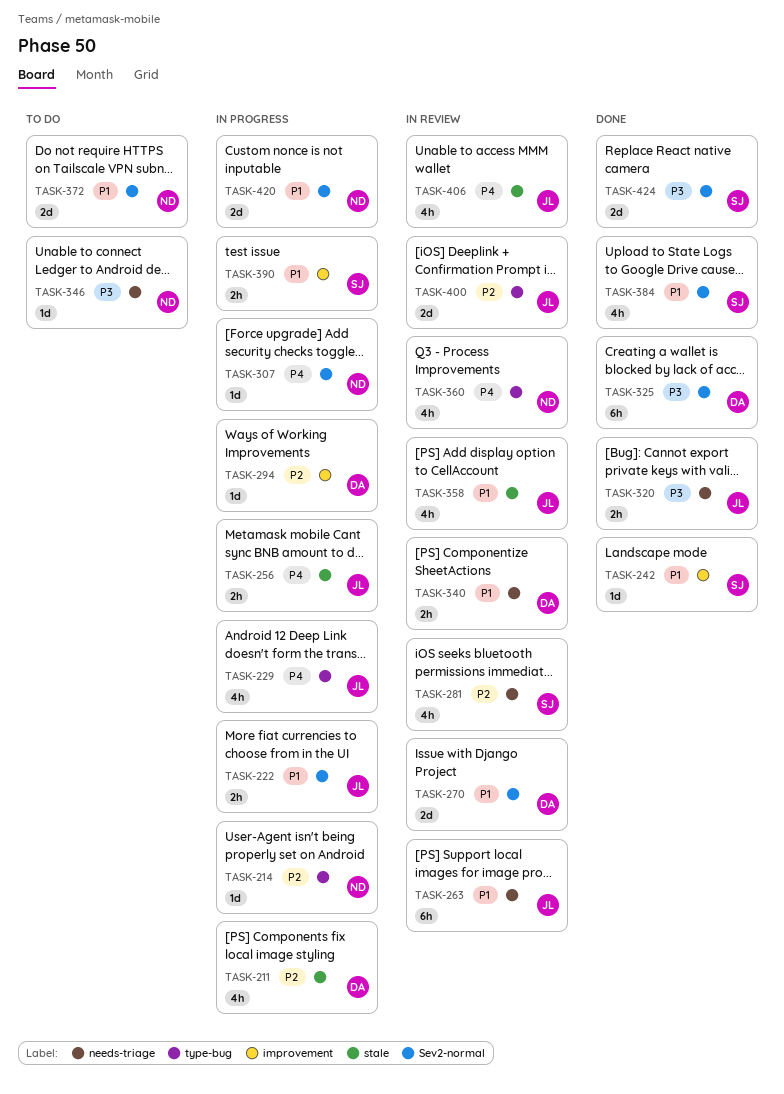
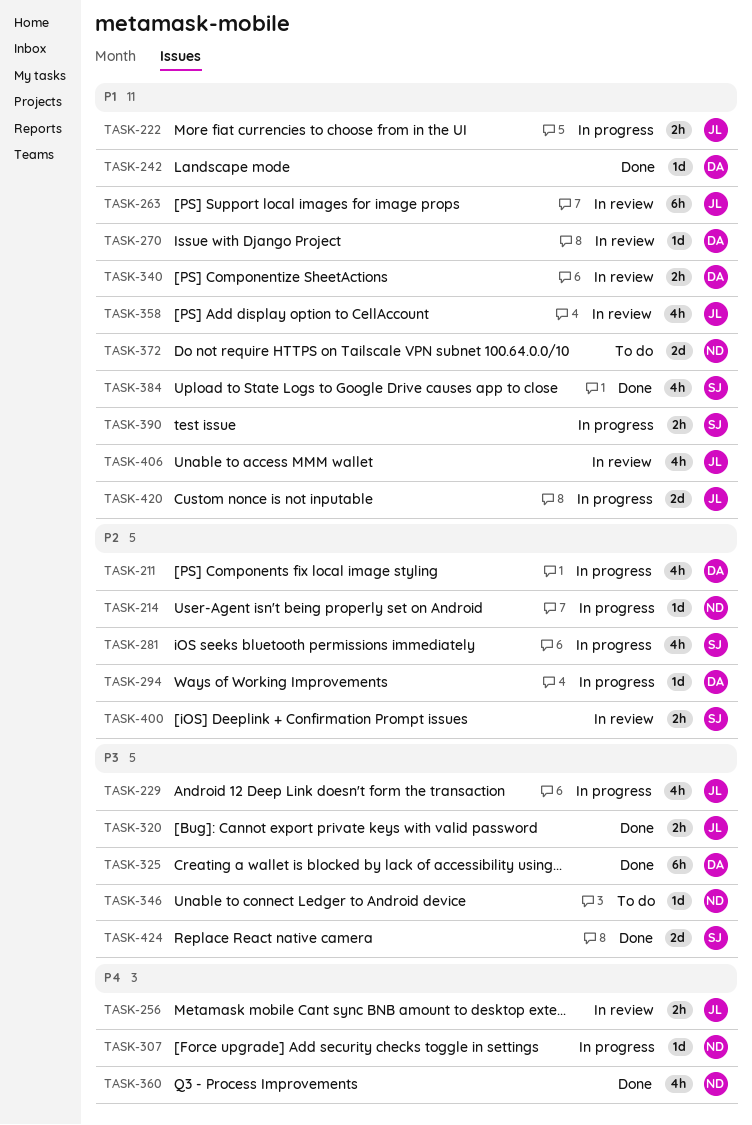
TASK-229, priority: P4 -> P3
TASK-242, owner: SJ -> DA
TASK-256, status: In progress -> In review
TASK-270, estimate: 2d -> 1d
TASK-281, status: In review -> In progress
TASK-360, status: In review -> Done
TASK-400, owner: JL -> SJ
TASK-400, estimate: 2d -> 2h
TASK-406, priority: P4 -> P1
TASK-420, owner: ND -> JL

